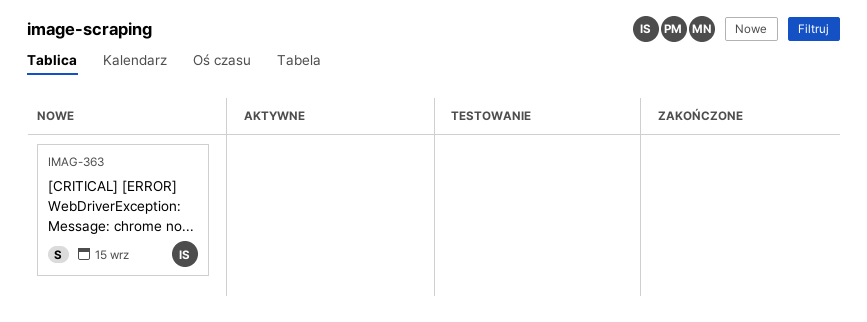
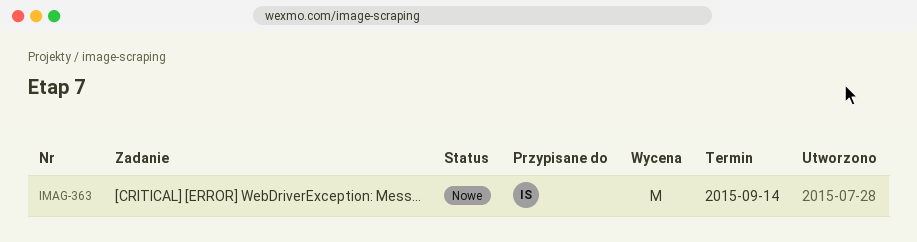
IMAG-363, estimate: S -> M
IMAG-363, due: Sep 15 -> Sep 14

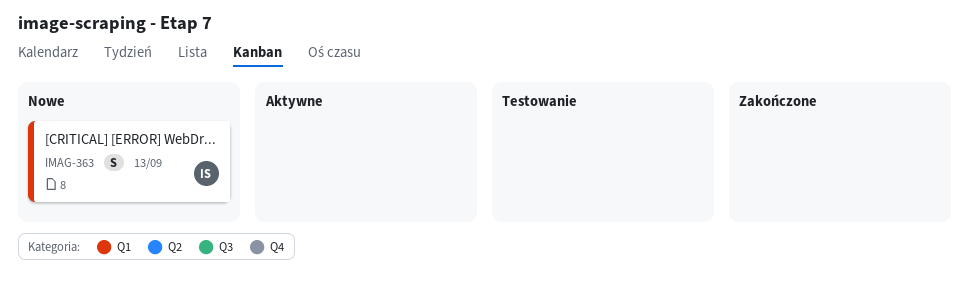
IMAG-363, estimate: M -> S
IMAG-363, due: Sep 14 -> Sep 13

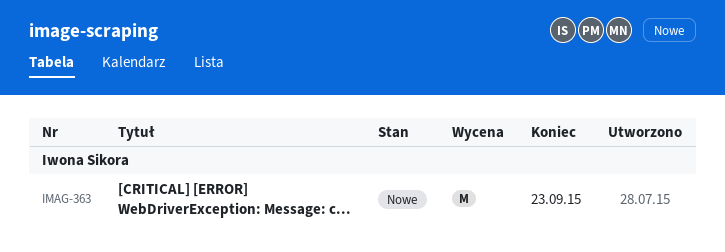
IMAG-363, estimate: S -> M
IMAG-363, due: Sep 13 -> Sep 23

